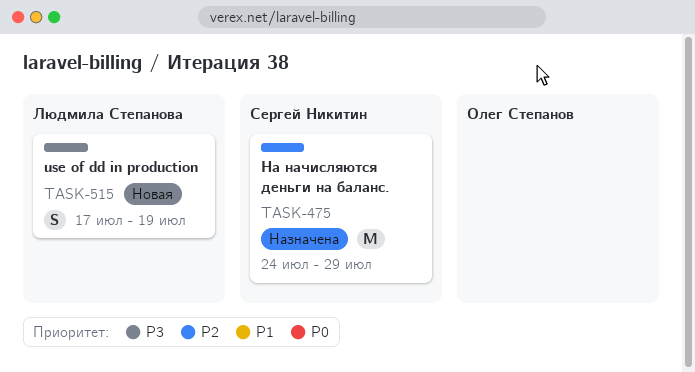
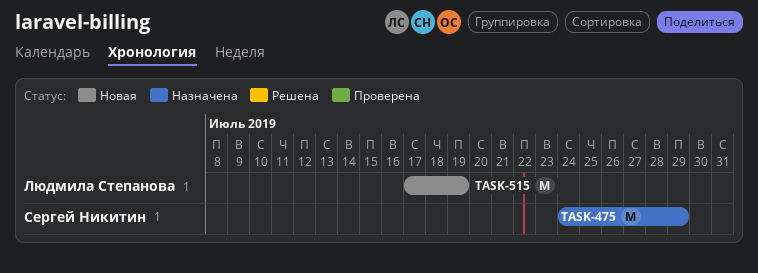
TASK-515, estimate: S -> M

